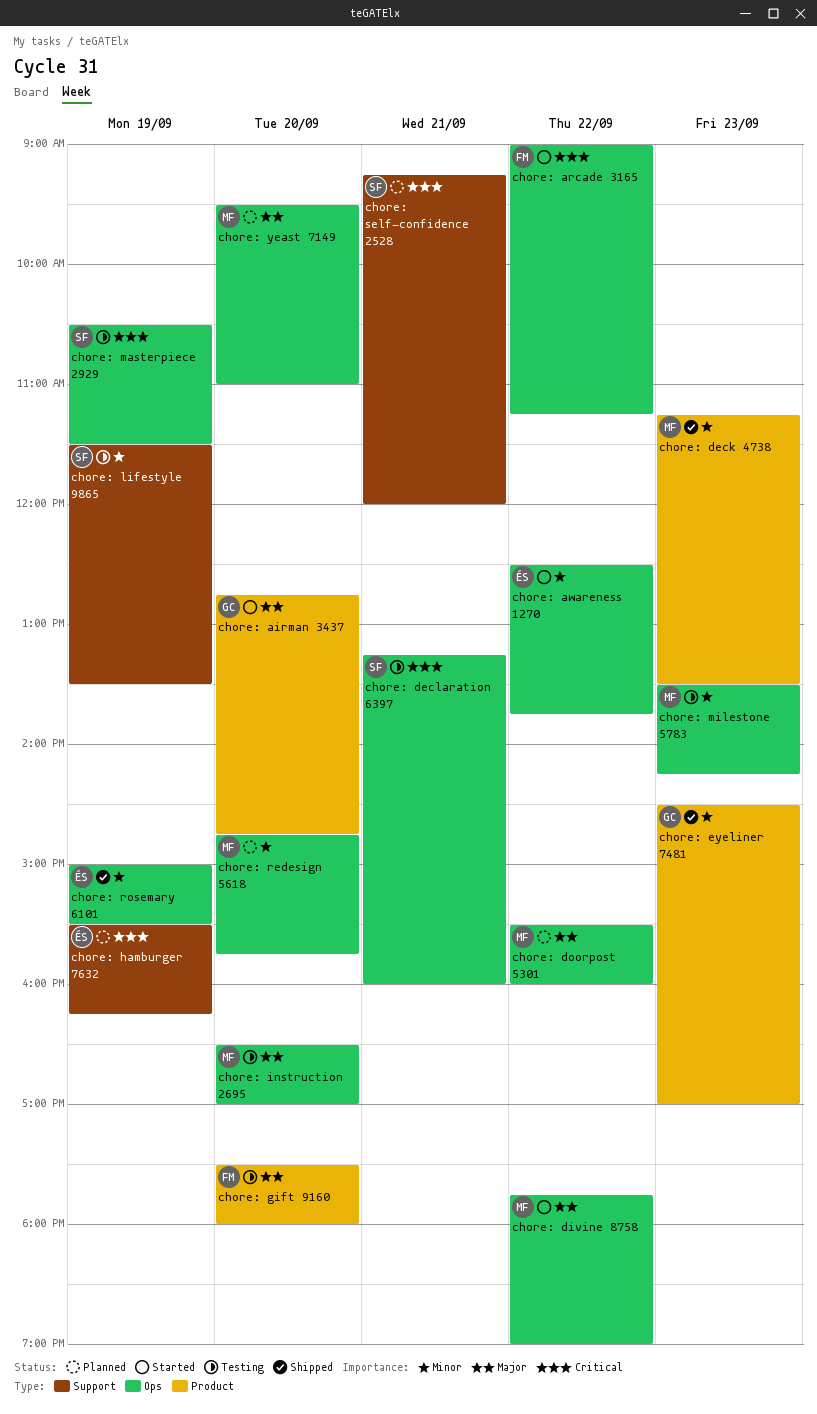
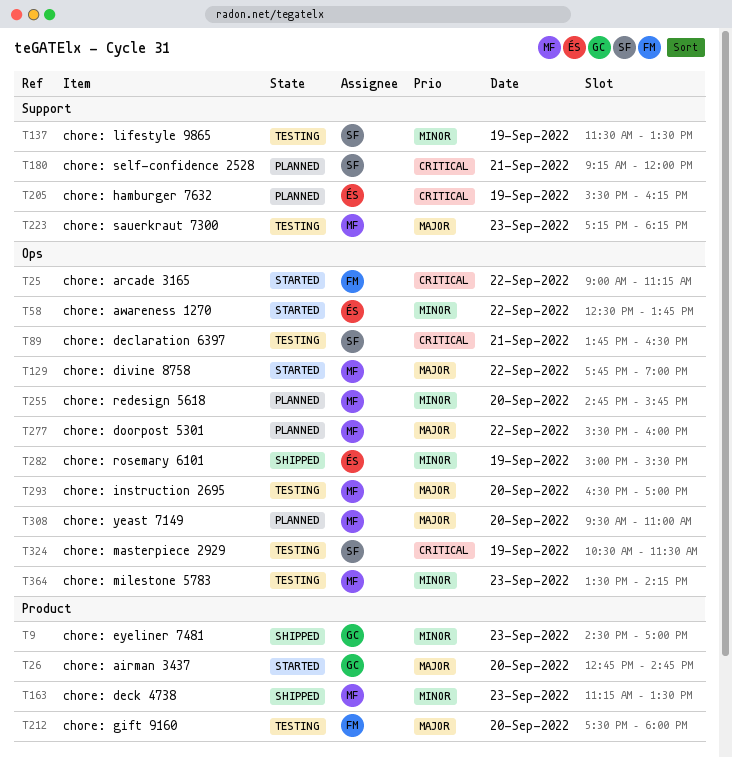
chore: declaration 6397, begins: 13:15 -> 13:45
chore: declaration 6397, ends: 16:00 -> 16:30
chore: sauerkraut 7300: none -> present

